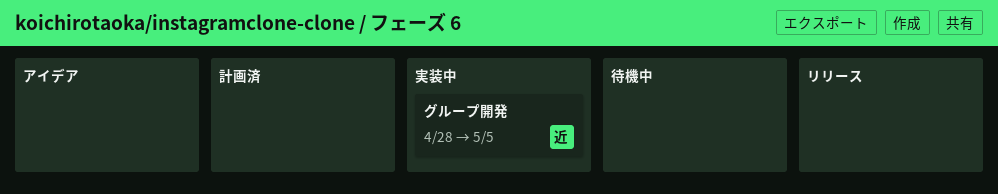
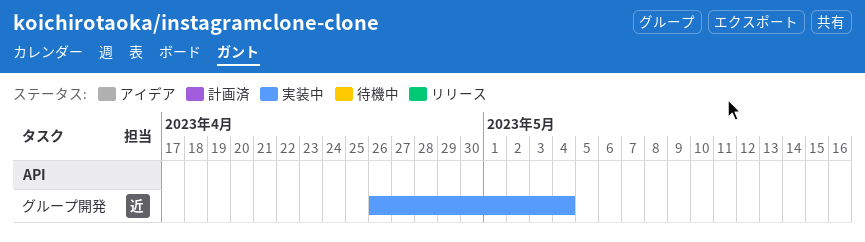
グループ開発, start: Apr 28 -> Apr 26
グループ開発, due: May 5 -> May 4

